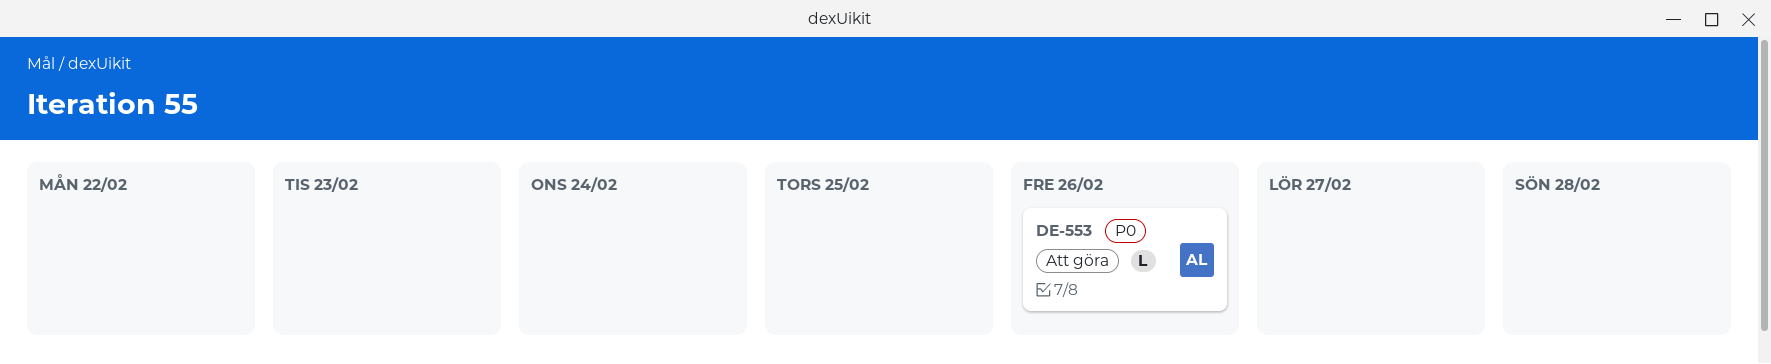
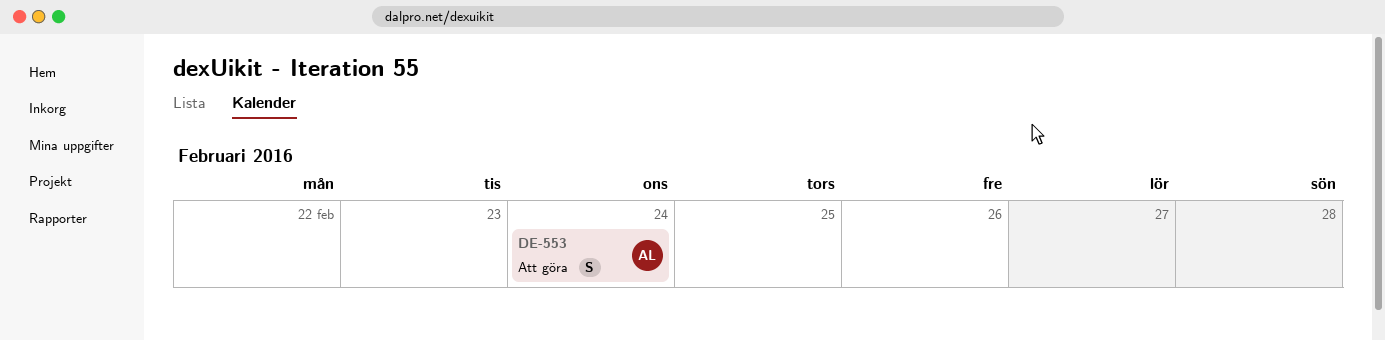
DE-553, estimate: L -> S
DE-553, due: Feb 26 -> Feb 24

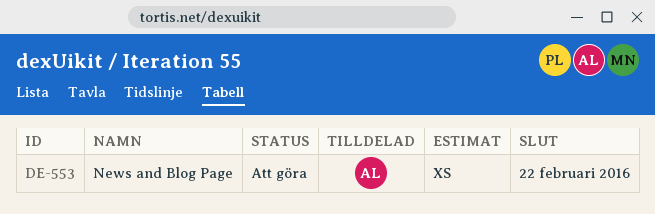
DE-553, estimate: S -> XS
DE-553, due: Feb 24 -> Feb 22

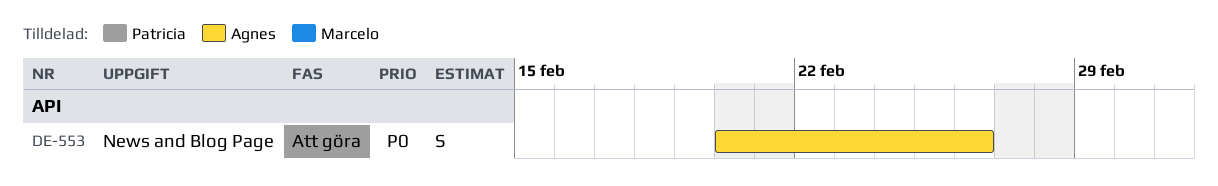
DE-553, estimate: XS -> S
DE-553, due: Feb 22 -> Feb 26

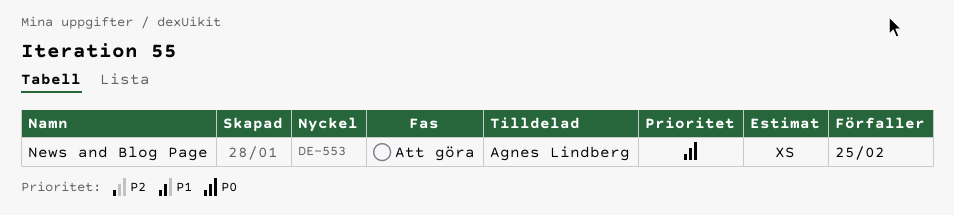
DE-553, estimate: S -> XS
DE-553, due: Feb 26 -> Feb 25

